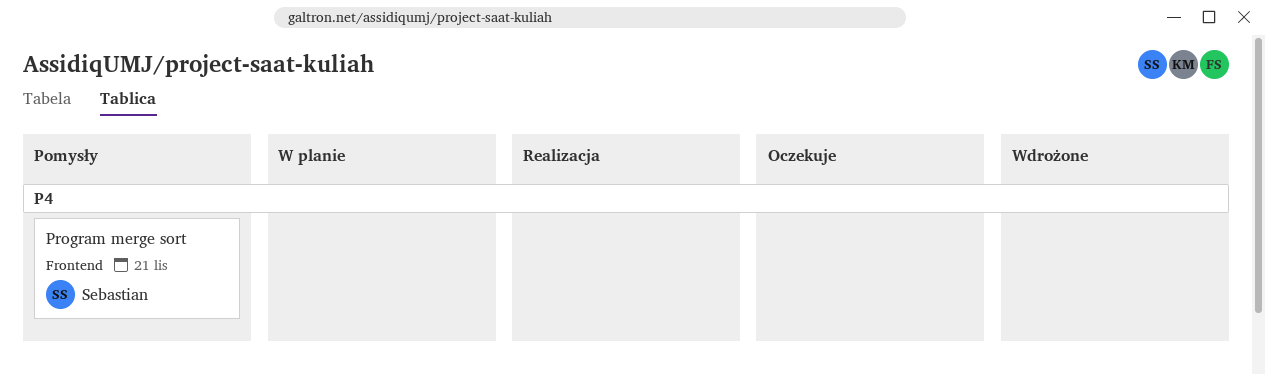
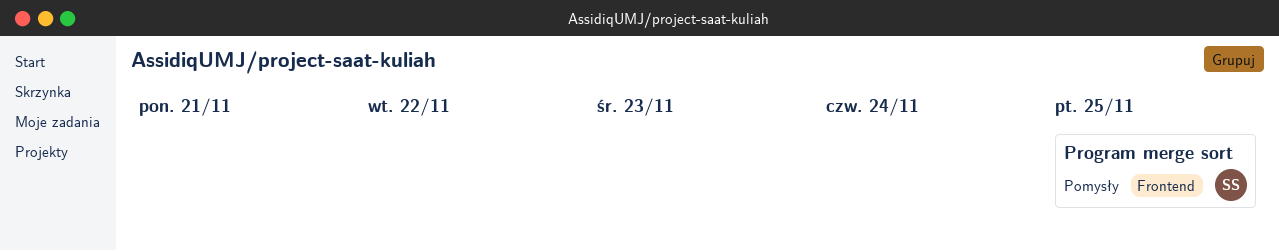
Program merge sort, due: Nov 21 -> Nov 25

